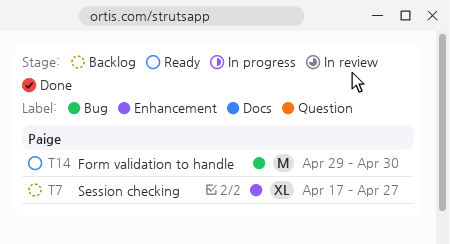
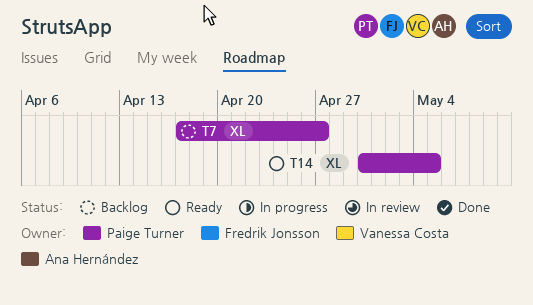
T14, estimate: M -> XL
T14, start: Apr 29 -> Apr 30
T14, due: Apr 30 -> May 5

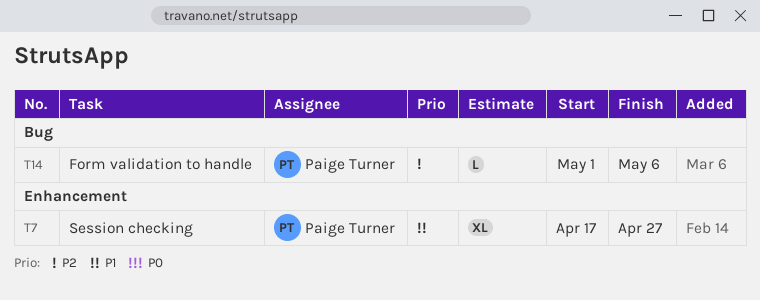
T14, estimate: XL -> L
T14, start: Apr 30 -> May 1
T14, due: May 5 -> May 6

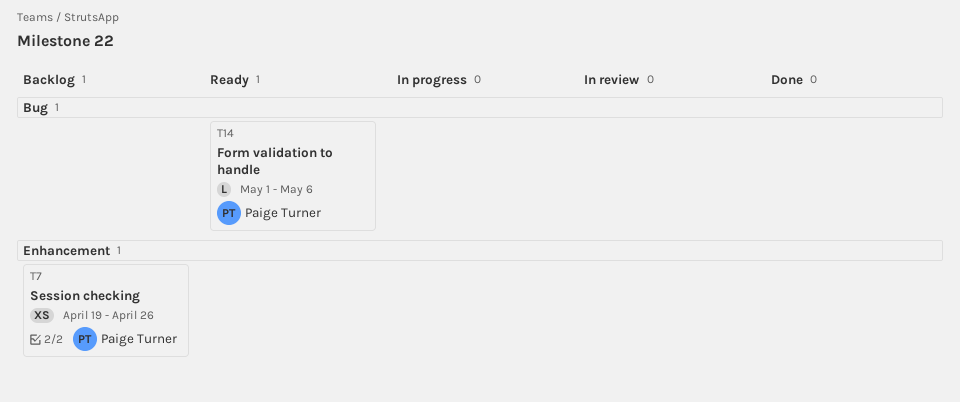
T7, estimate: XL -> XS
T7, start: Apr 17 -> Apr 19
T7, due: Apr 27 -> Apr 26

